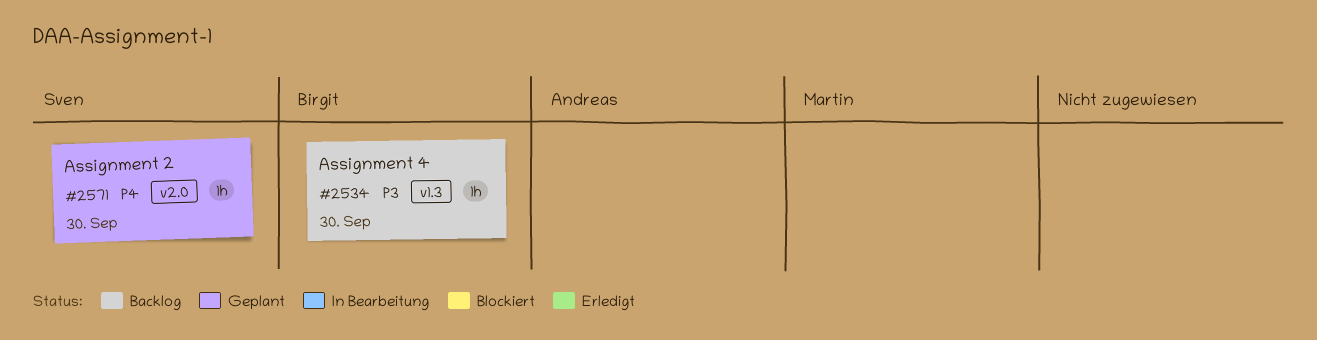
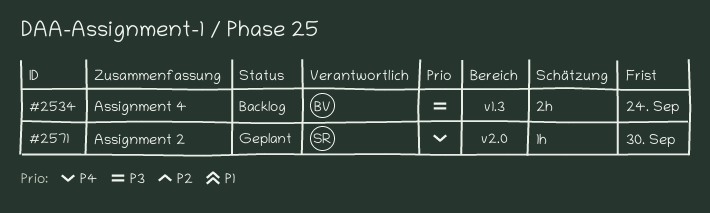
#2534, estimate: 1h -> 2h
#2534, due: Sep 30 -> Sep 24

